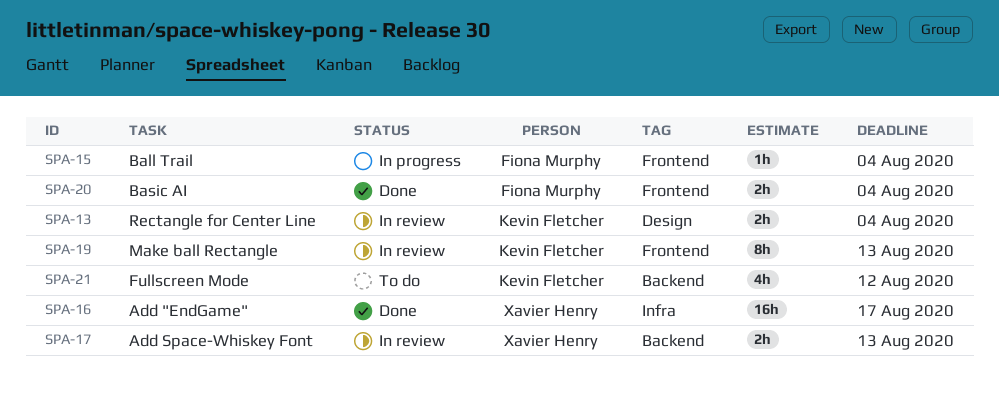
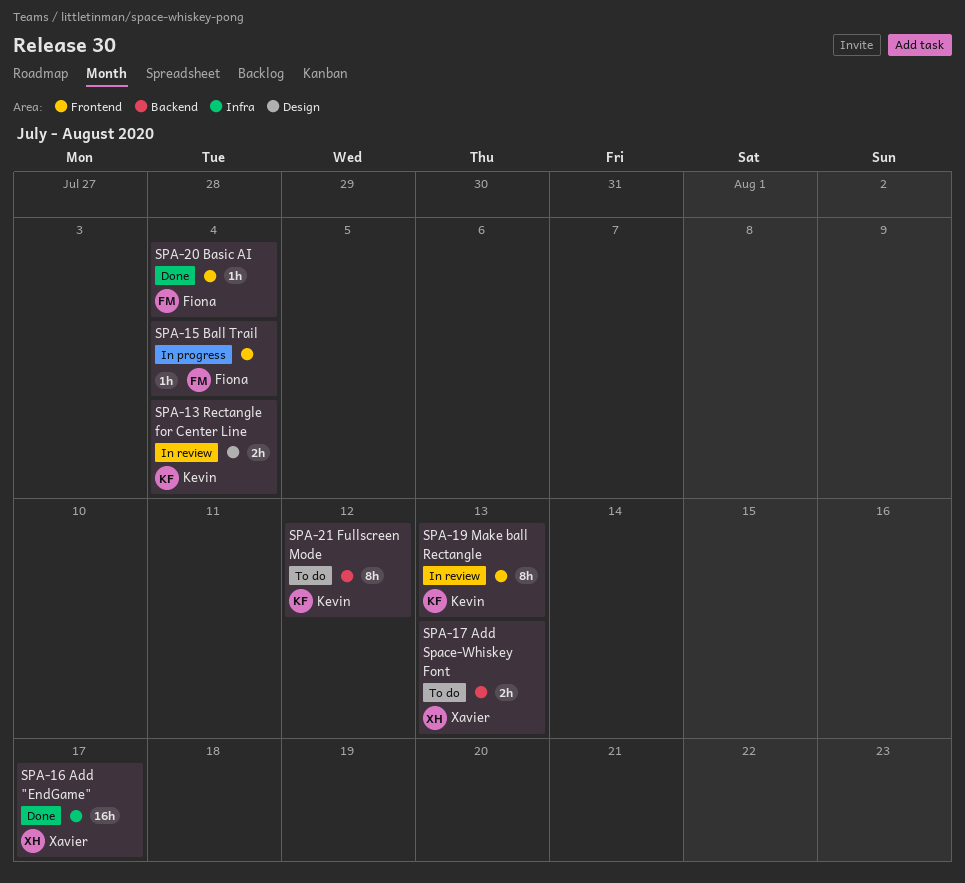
SPA-17, status: In review -> To do
SPA-20, estimate: 2h -> 1h
SPA-21, estimate: 4h -> 8h

